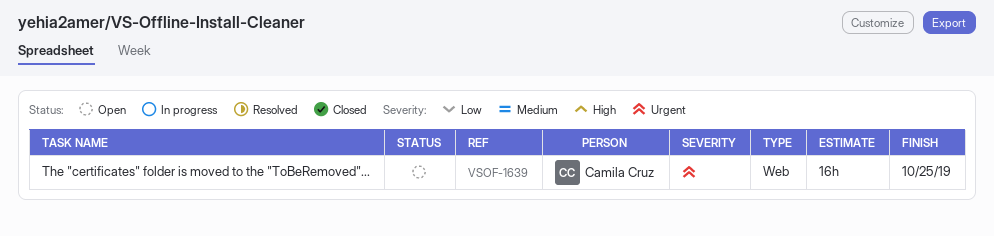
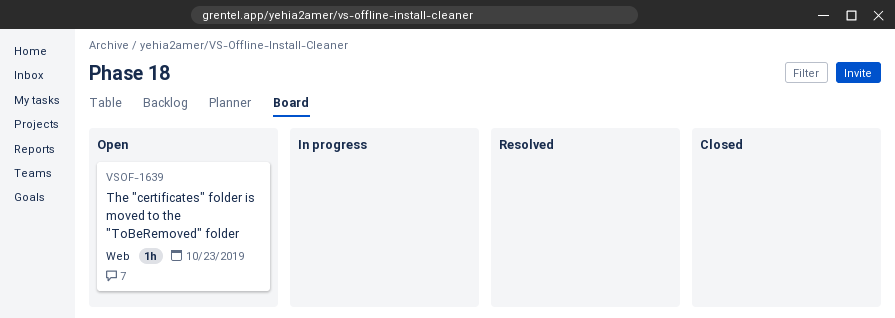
VSOF-1639, estimate: 16h -> 1h
VSOF-1639, due: Oct 25 -> Oct 23

